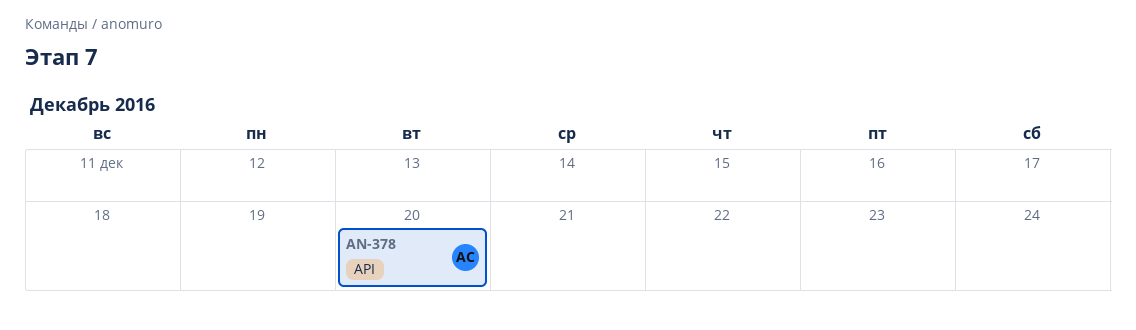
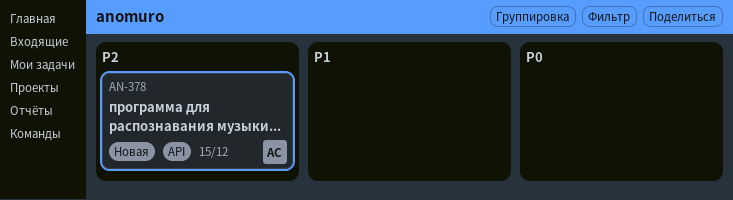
AN-378, due: Dec 20 -> Dec 15

